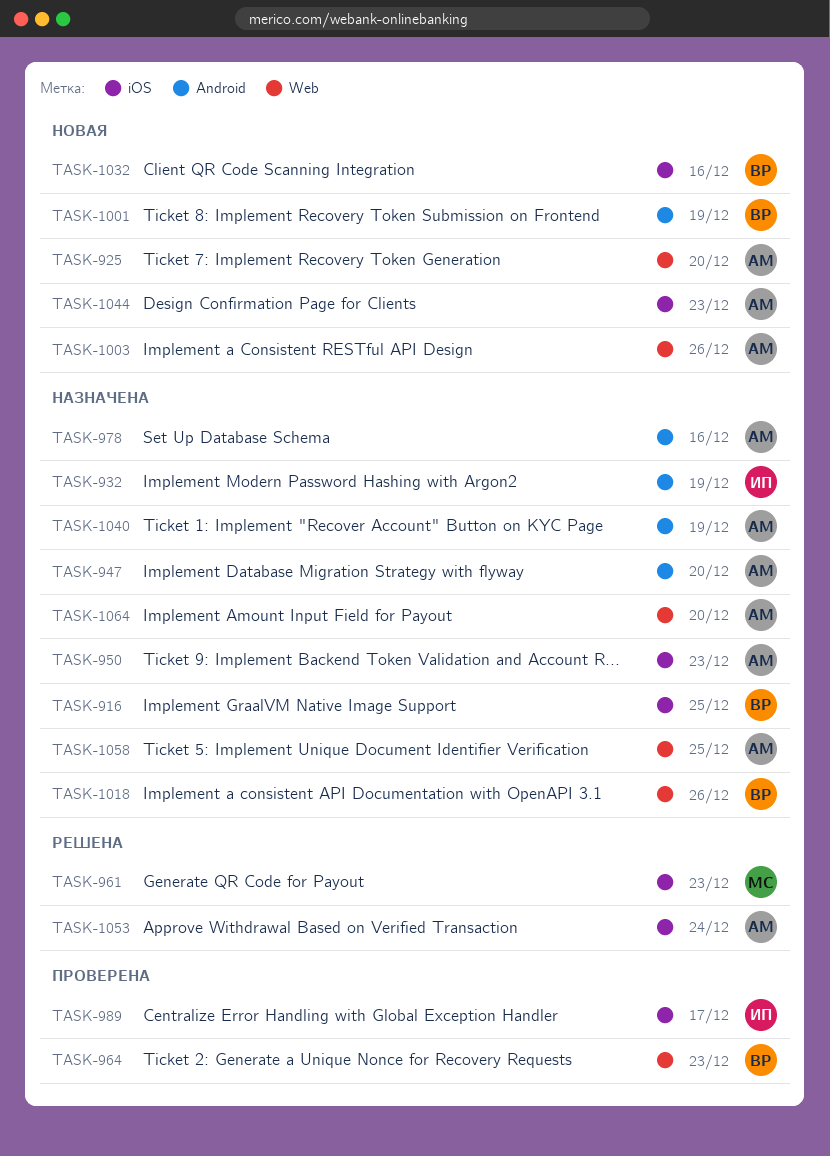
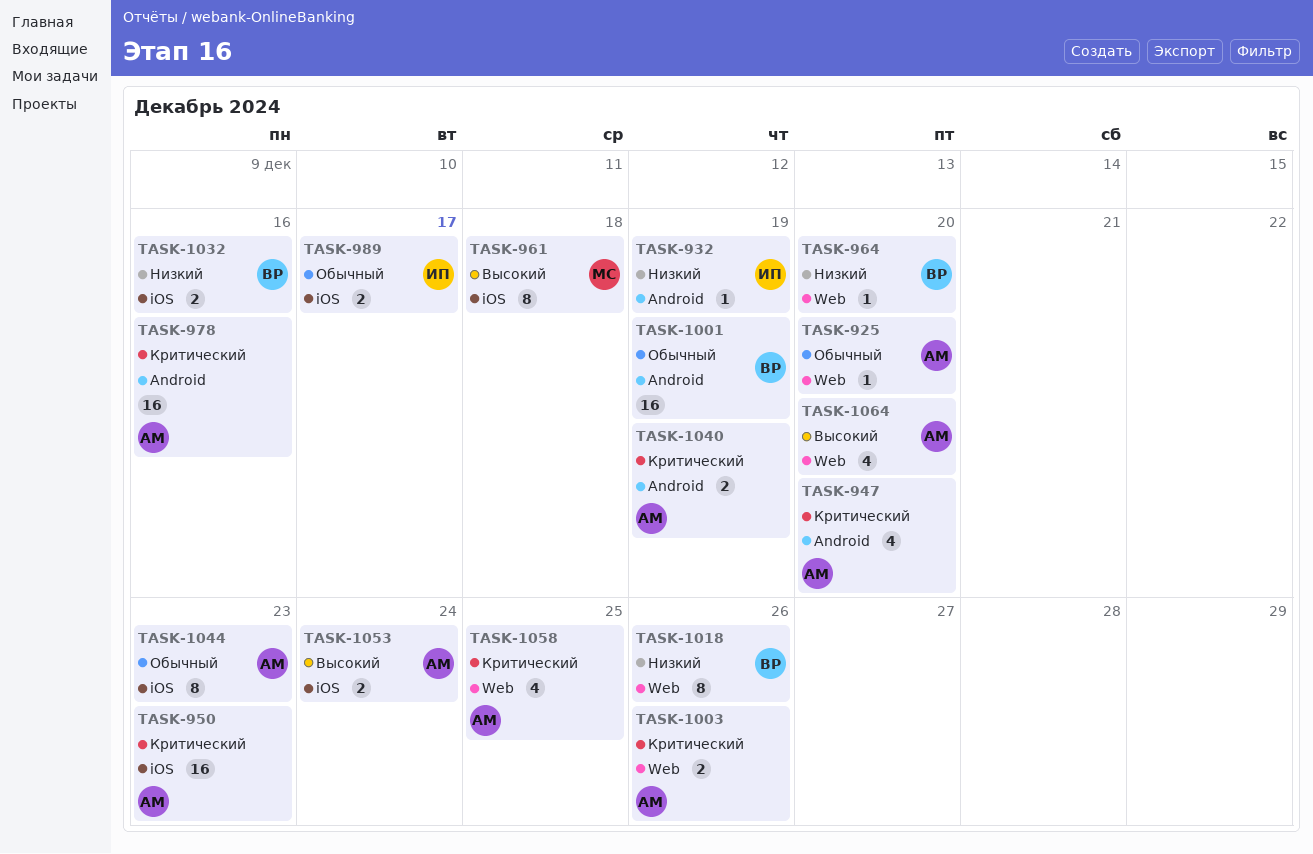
TASK-916: present -> none
TASK-961, due: Dec 23 -> Dec 18
TASK-964, due: Dec 23 -> Dec 20

